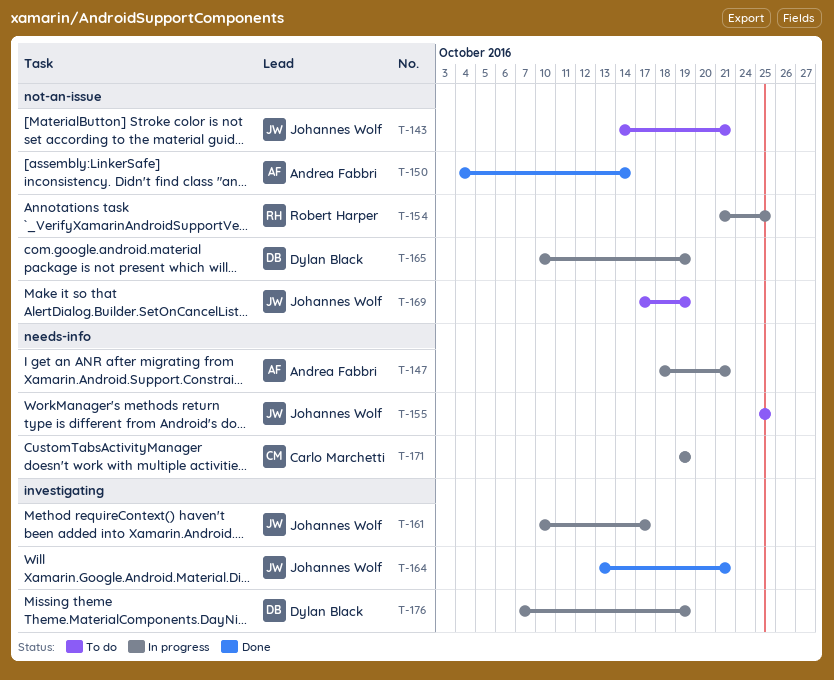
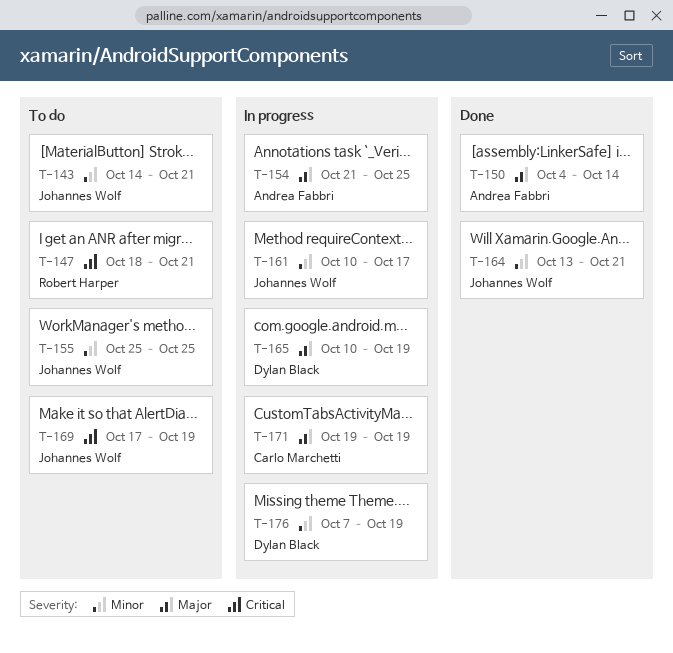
T-147, status: In progress -> To do
T-147, owner: Andrea Fabbri -> Robert Harper
T-154, owner: Robert Harper -> Andrea Fabbri

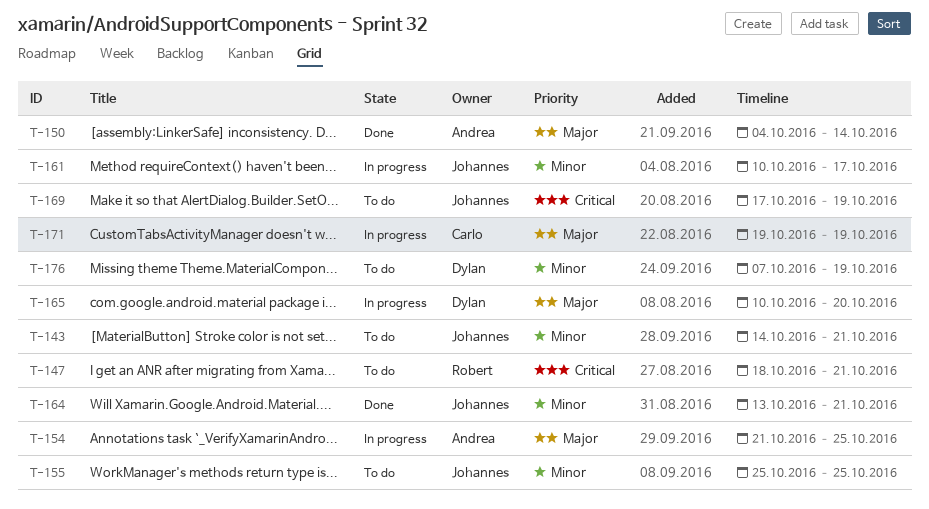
T-165, due: Oct 19 -> Oct 20
T-176, status: In progress -> To do

